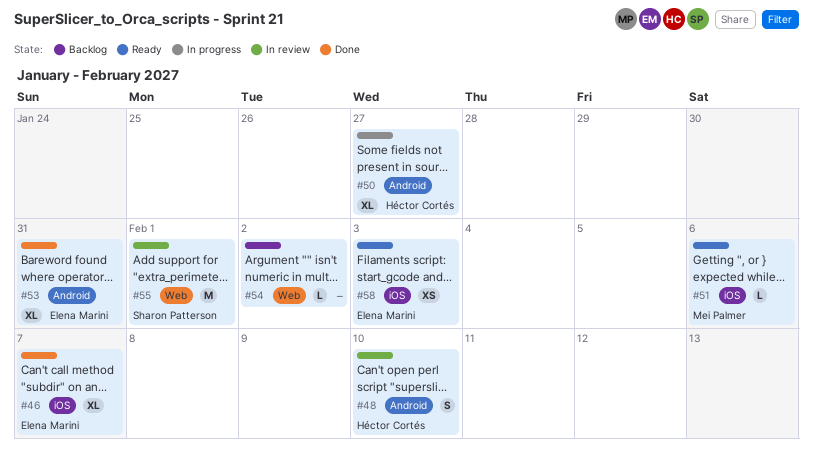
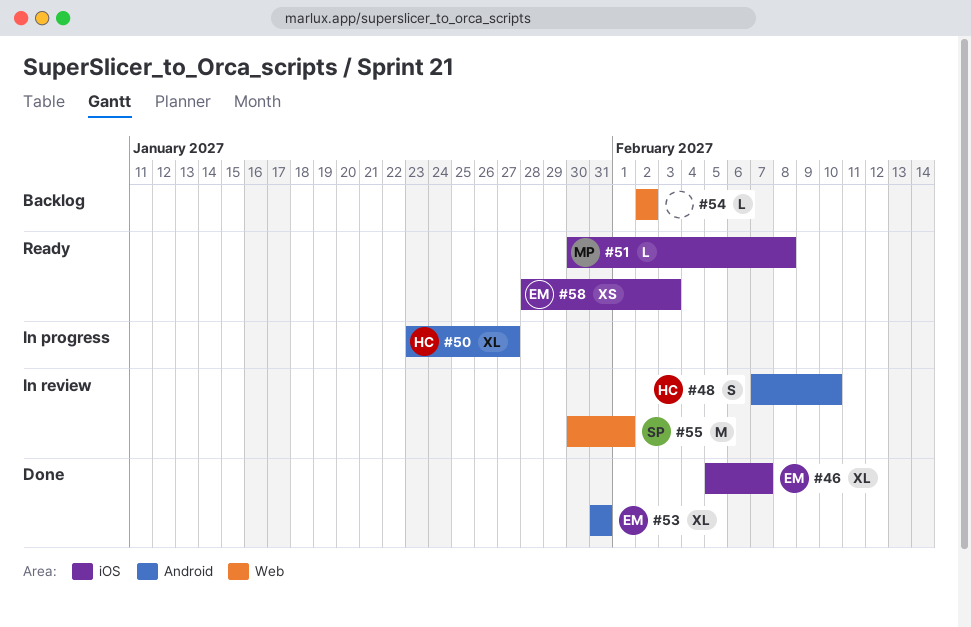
#51, due: Feb 6 -> Feb 8

